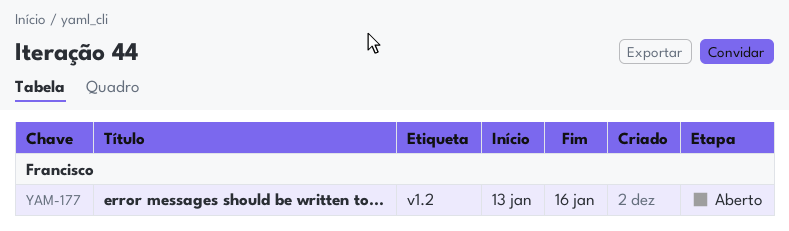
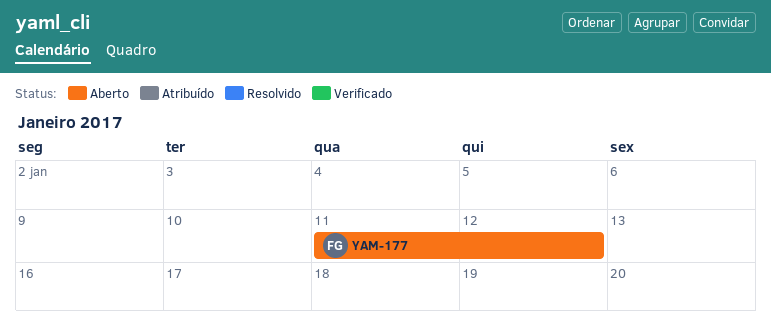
YAM-177, start: Jan 13 -> Jan 11
YAM-177, due: Jan 16 -> Jan 12

